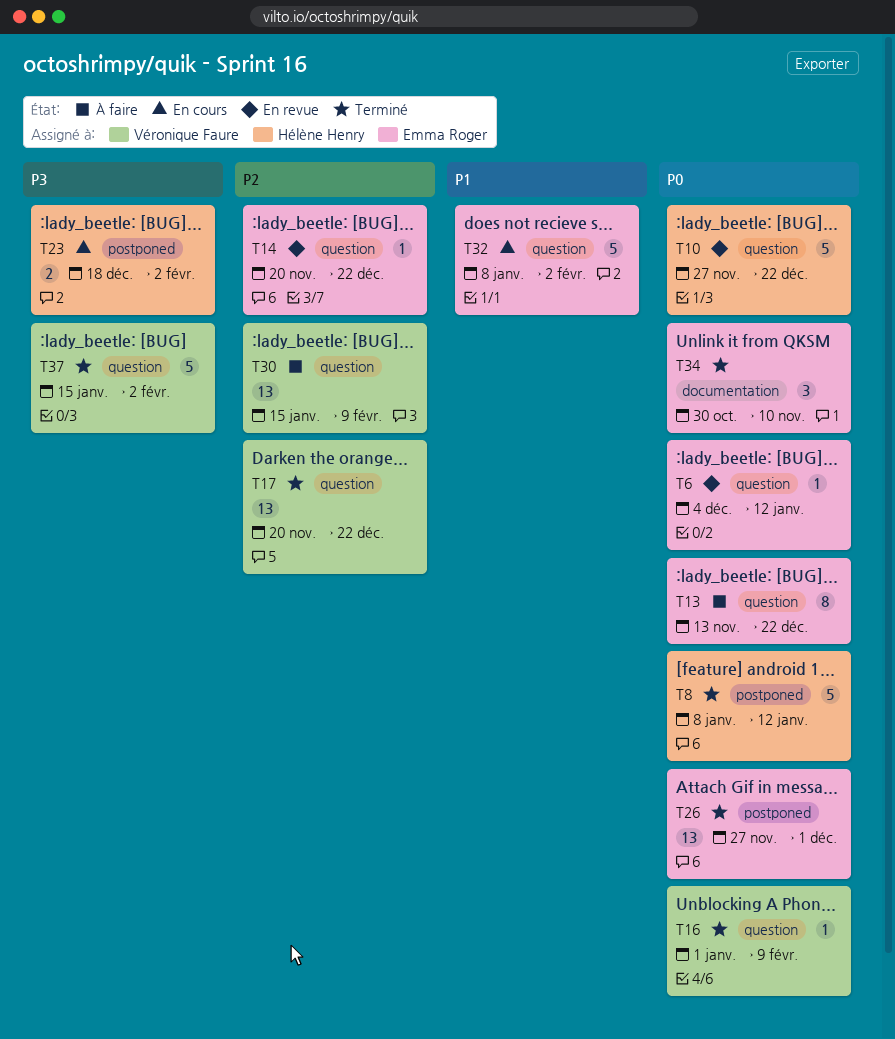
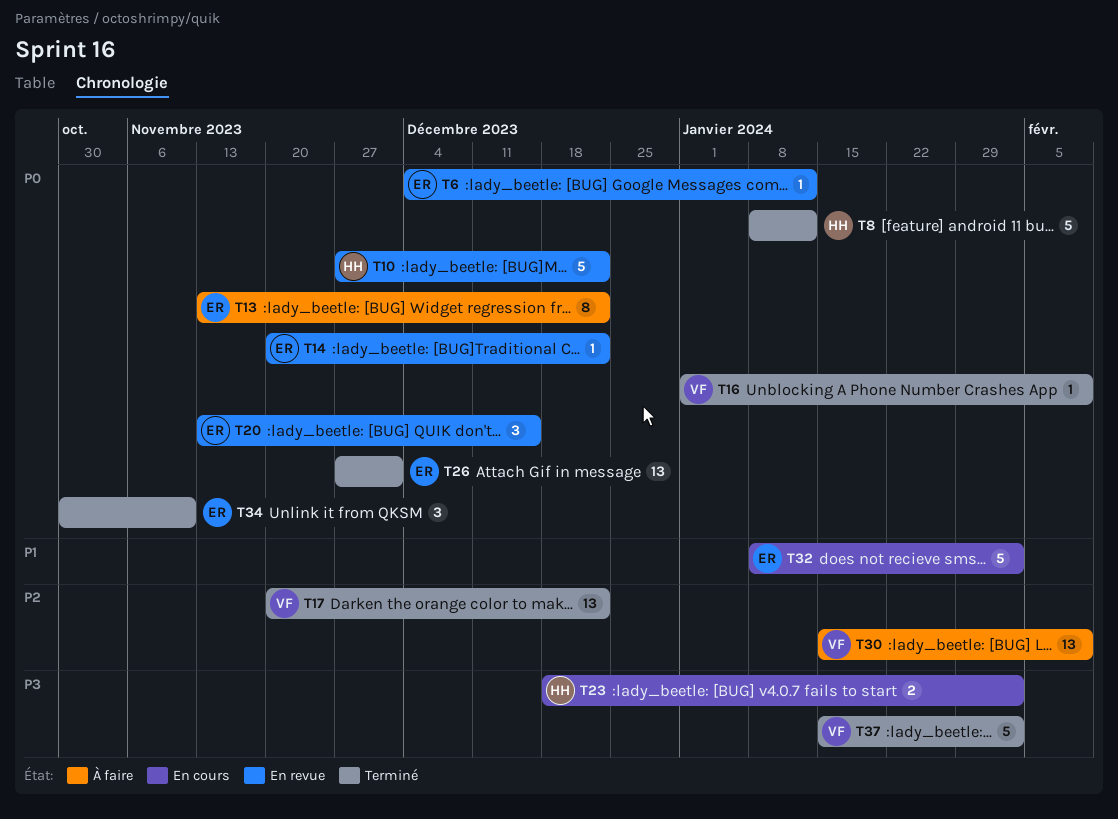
T14, priority: P2 -> P0
T20: none -> present

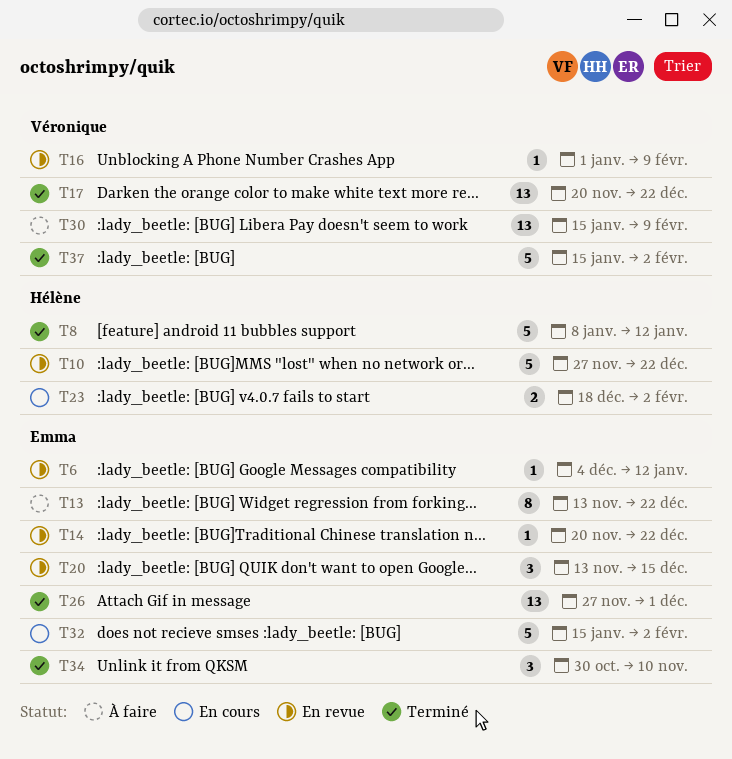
T16, status: Terminé -> En revue
T32, start: Jan 8 -> Jan 15

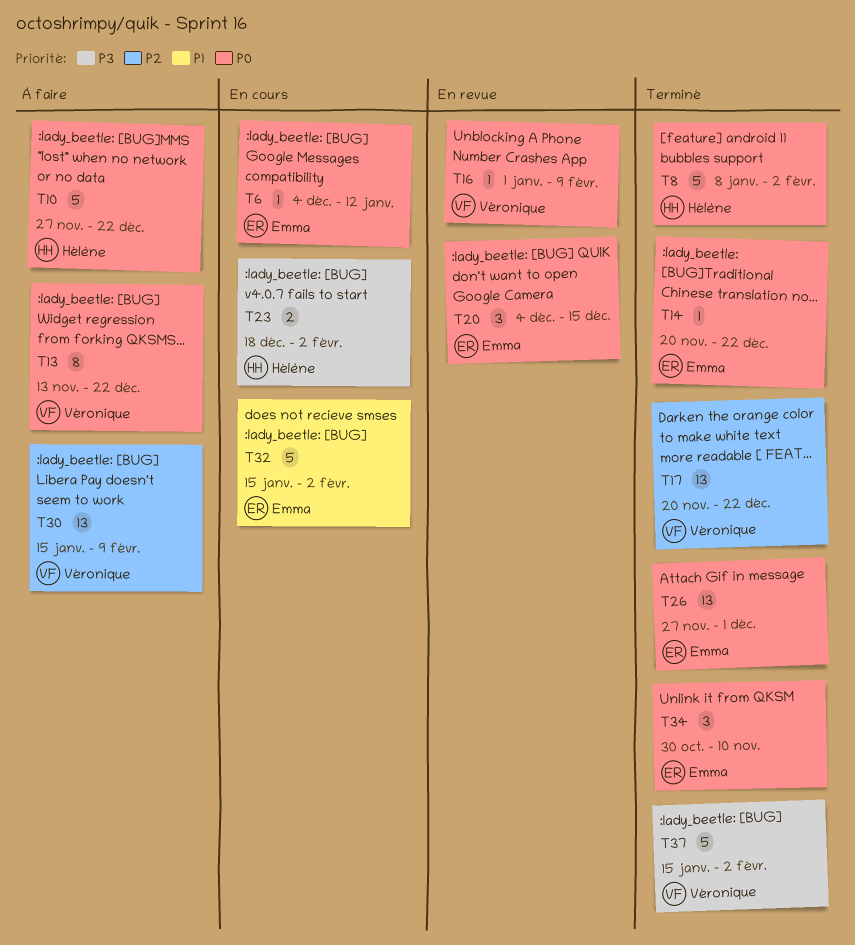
T6, status: En revue -> En cours
T8, due: Jan 12 -> Feb 2
T10, status: En revue -> À faire
T13, owner: Emma -> Véronique
T14, status: En revue -> Terminé
T20, start: Nov 13 -> Dec 4

